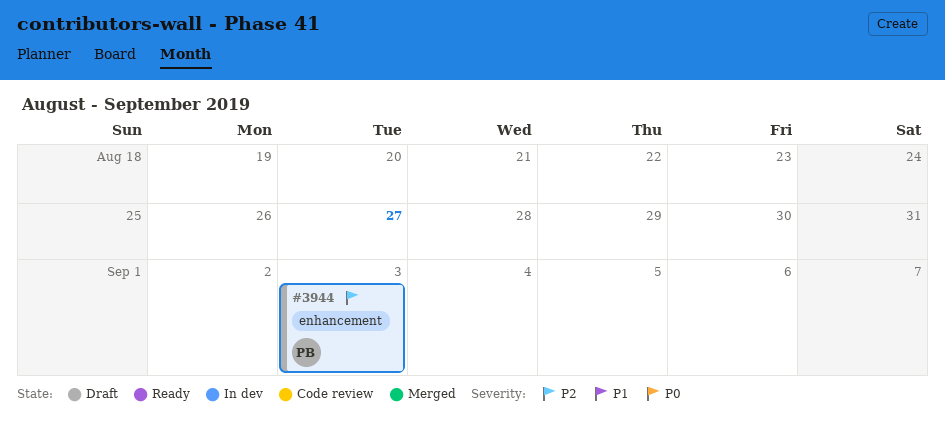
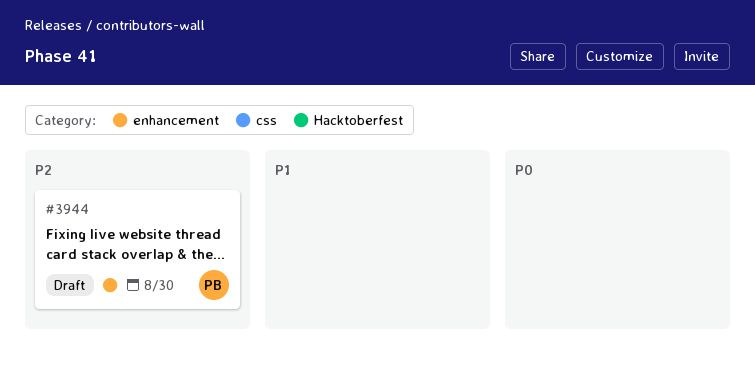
#3944, due: Sep 3 -> Aug 30

